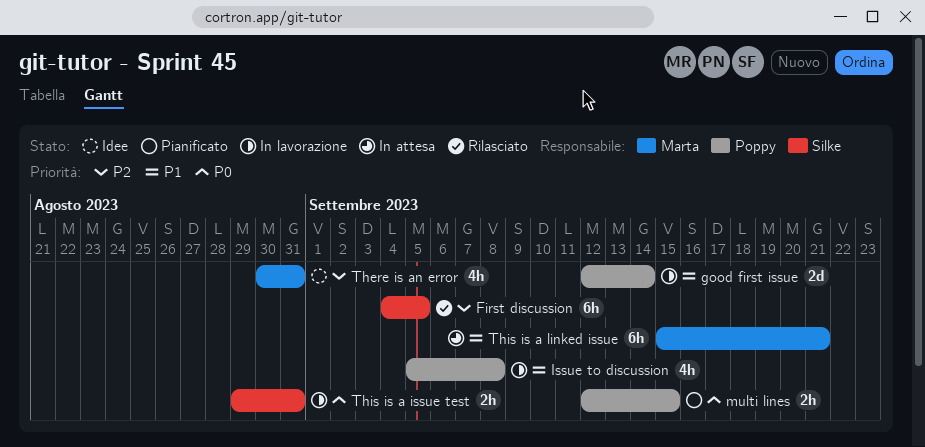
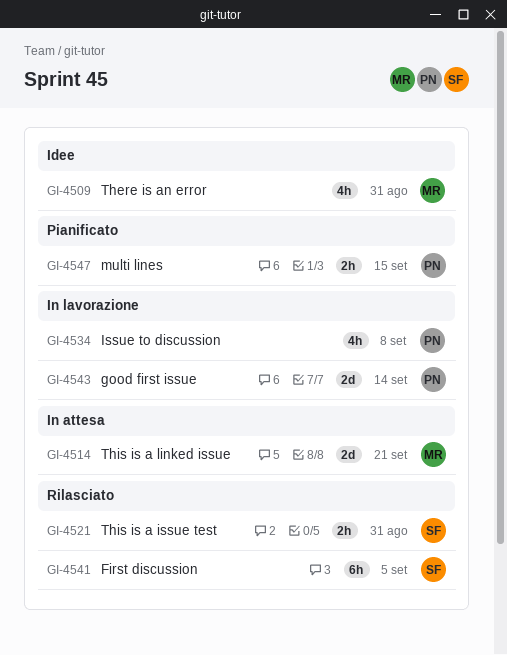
This is a issue test, status: In lavorazione -> Rilasciato
This is a linked issue, estimate: 6h -> 2d

